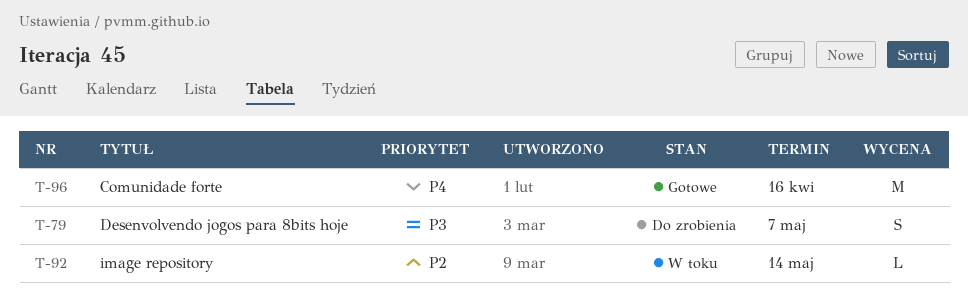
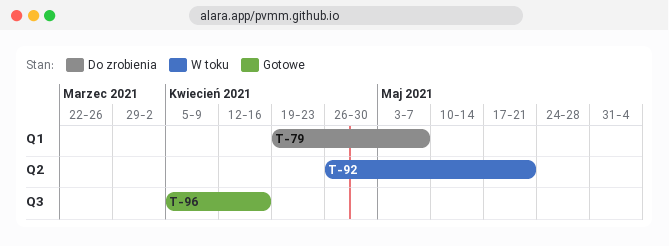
T-92, due: May 14 -> May 21

